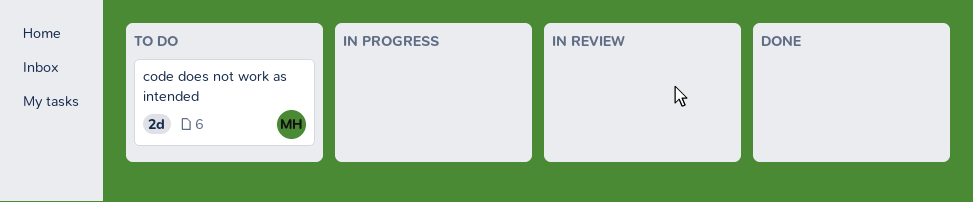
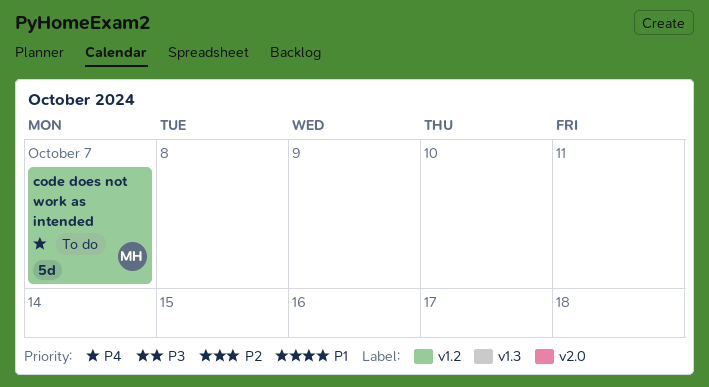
code does not work as intended, estimate: 2d -> 5d

